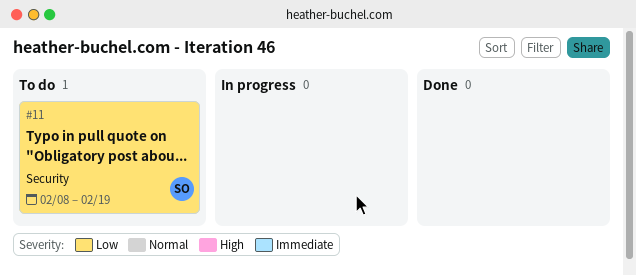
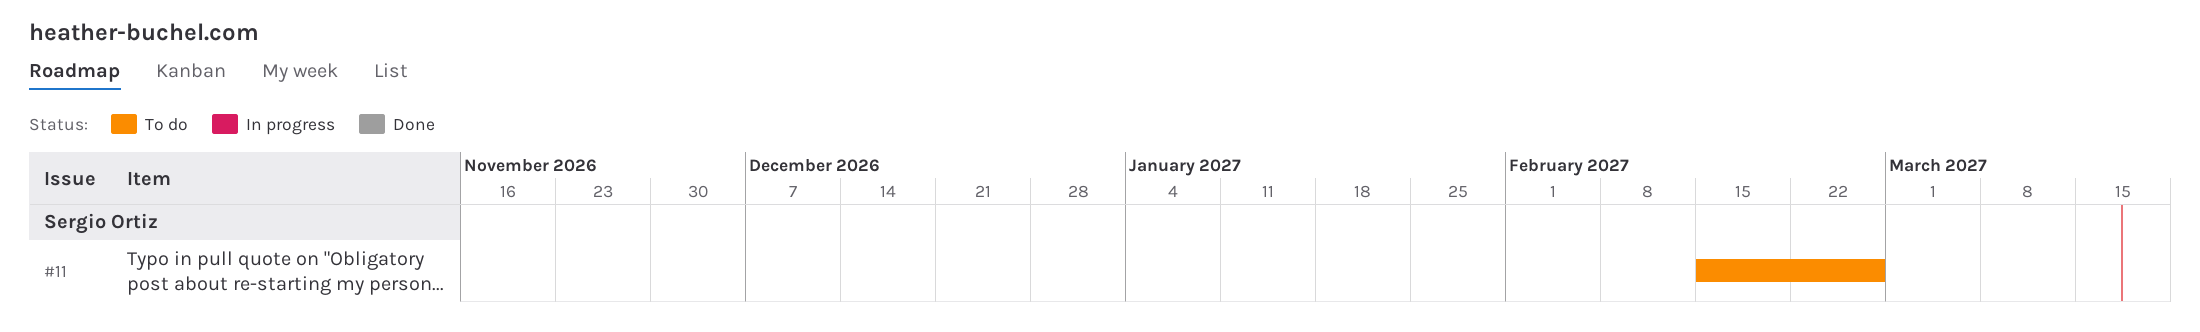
#11, start: Feb 8 -> Feb 15
#11, due: Feb 19 -> Feb 26

